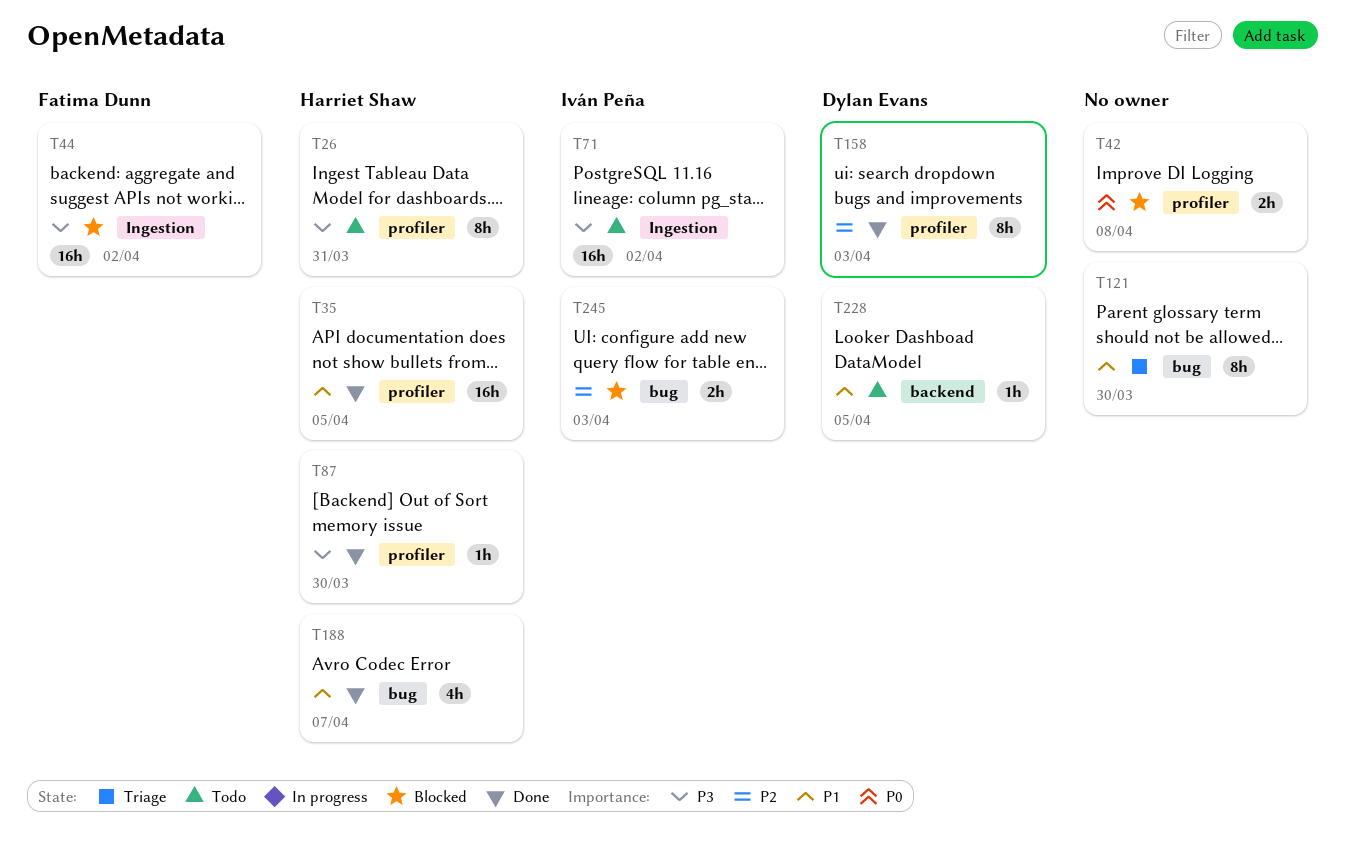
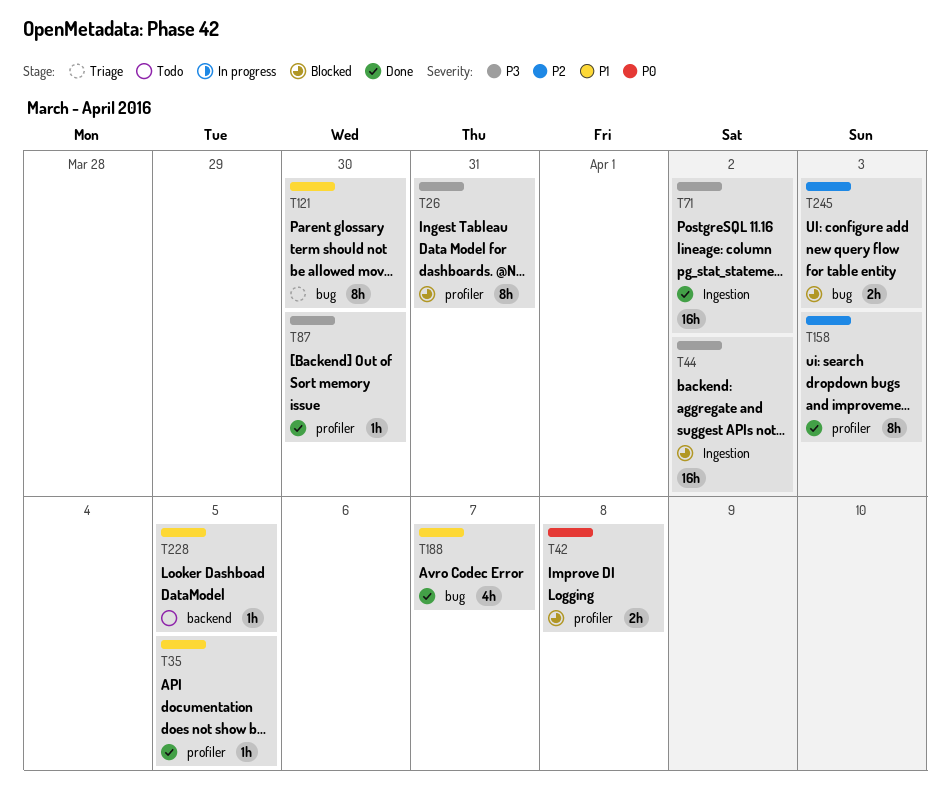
T26, status: Todo -> Blocked
T35, estimate: 16h -> 1h
T71, status: Todo -> Done

